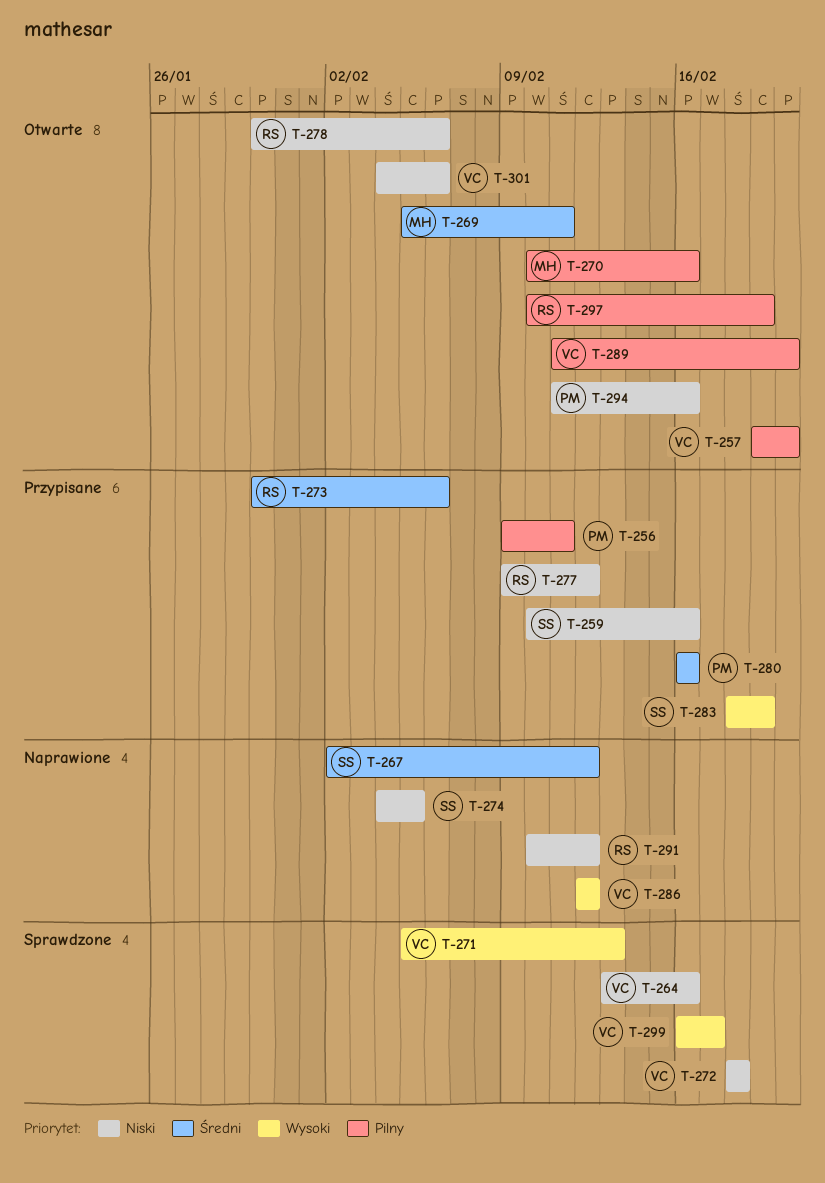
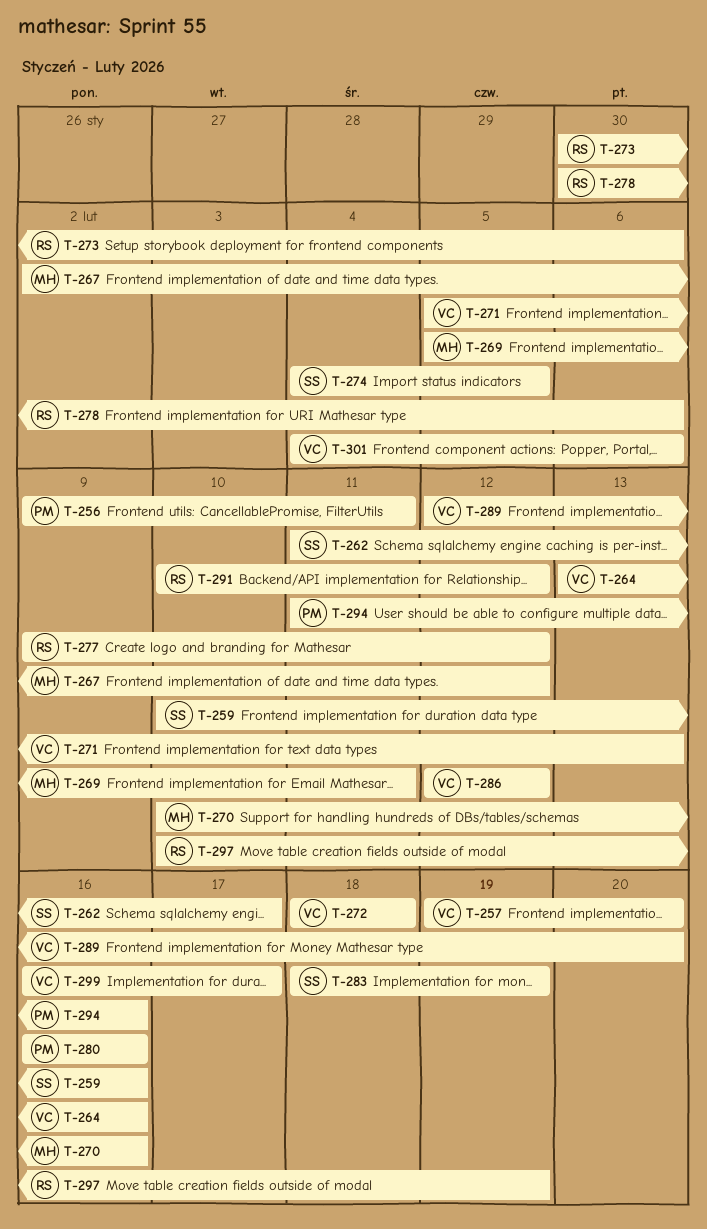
T-262: none -> present
T-267, owner: SS -> MH
T-289, start: Feb 11 -> Feb 12

